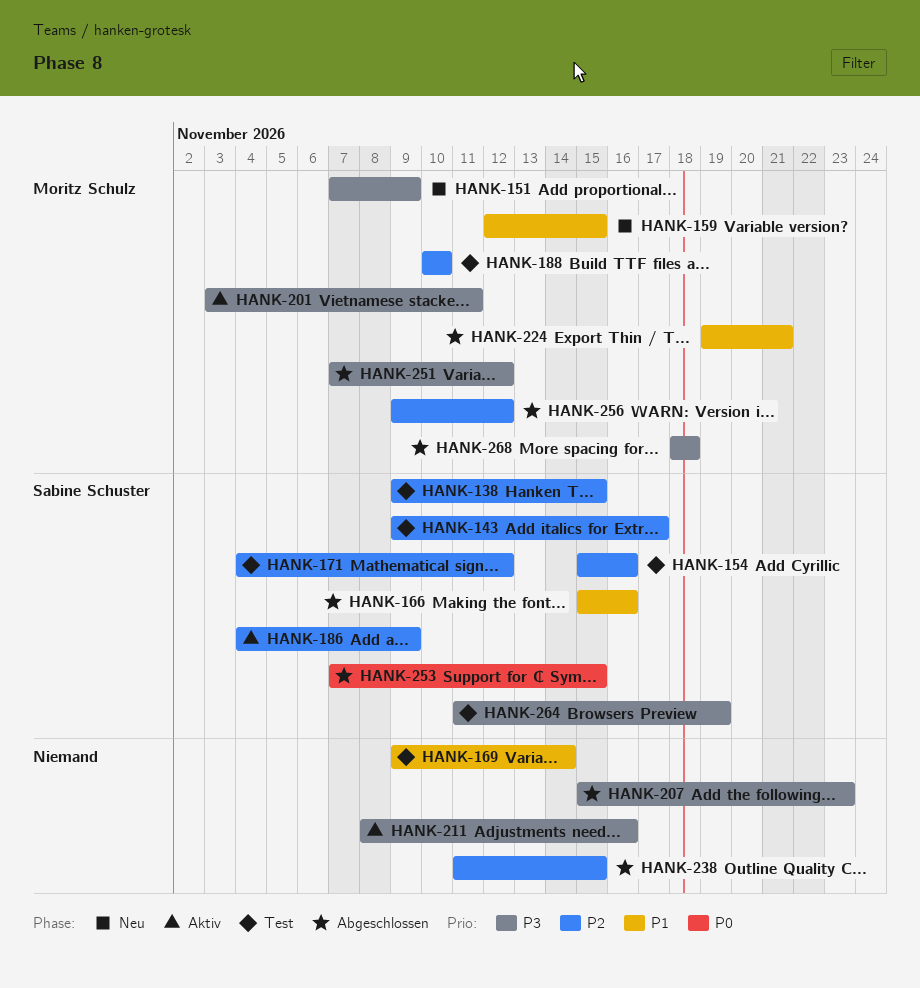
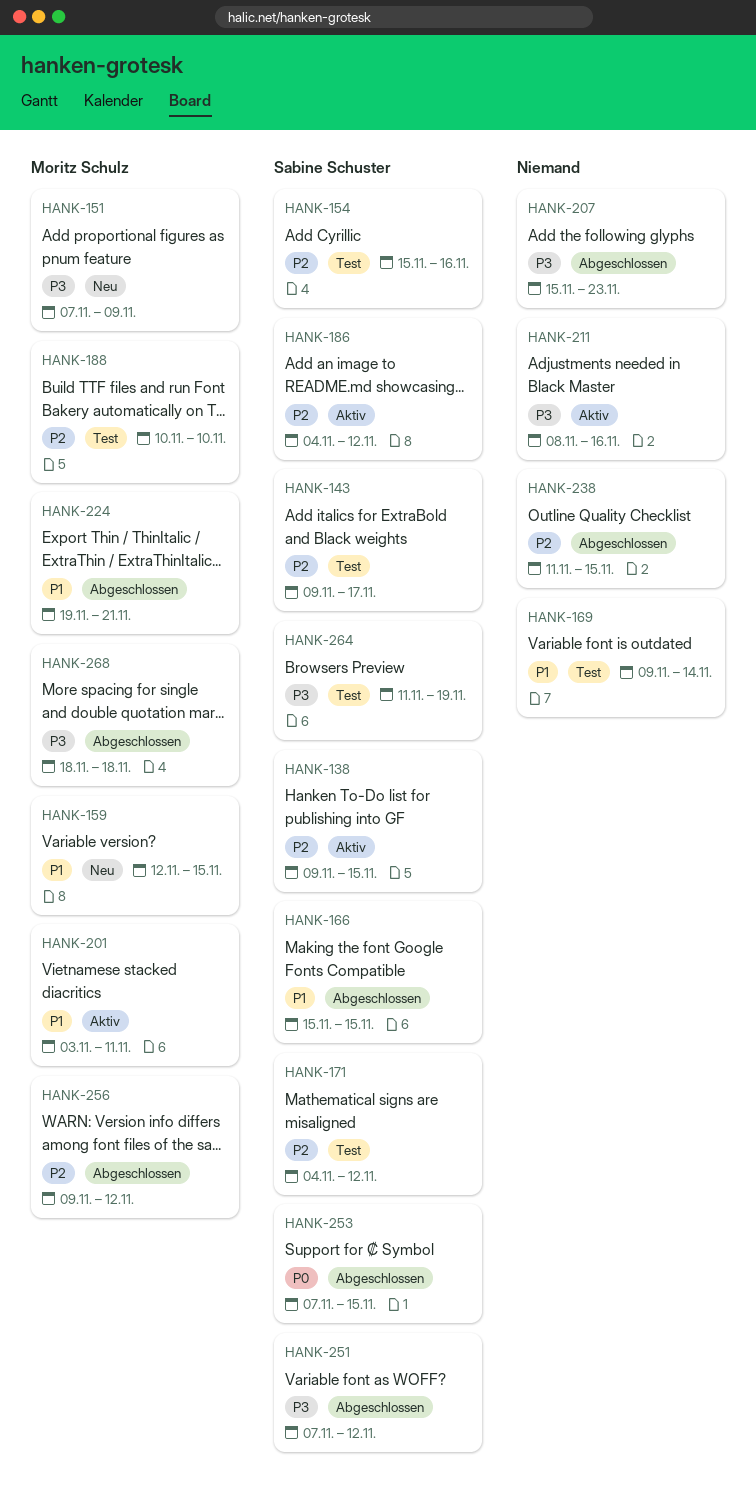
HANK-138, status: Test -> Aktiv
HANK-166, due: Nov 16 -> Nov 15
HANK-186, due: Nov 9 -> Nov 12
HANK-201, priority: P3 -> P1
HANK-251, owner: Moritz Schulz -> Sabine Schuster

